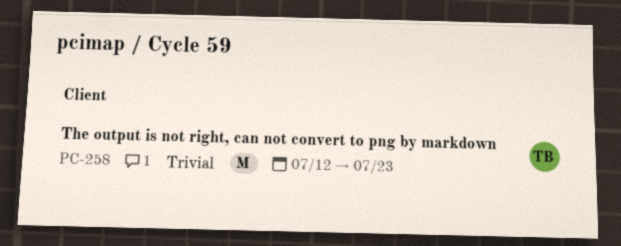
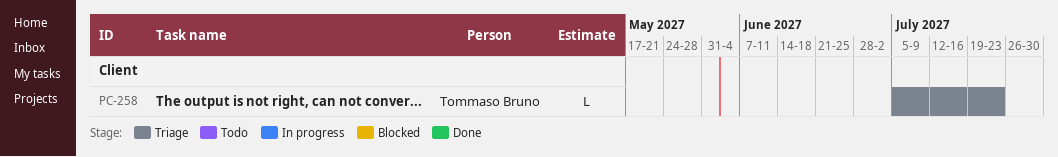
PC-258, estimate: M -> L
PC-258, start: Jul 12 -> Jul 5

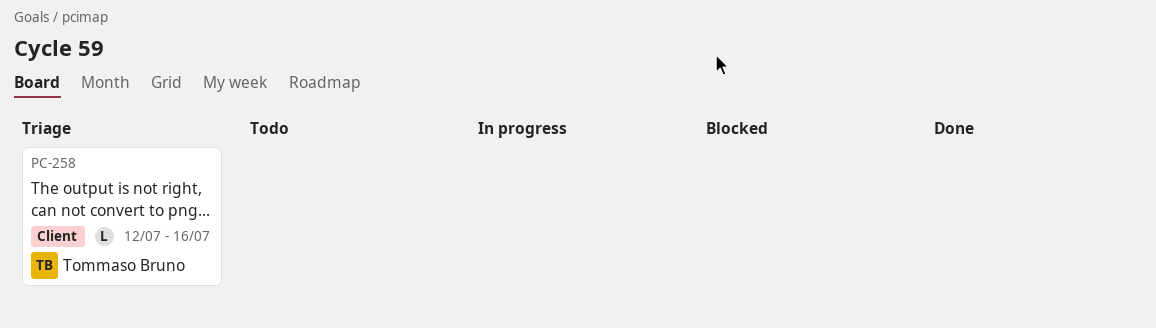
PC-258, start: Jul 5 -> Jul 12
PC-258, due: Jul 23 -> Jul 16

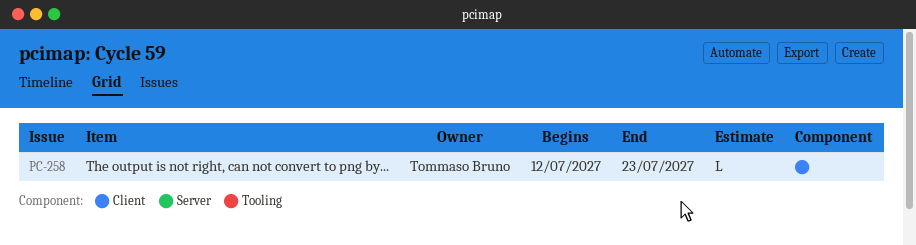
PC-258, due: Jul 16 -> Jul 23

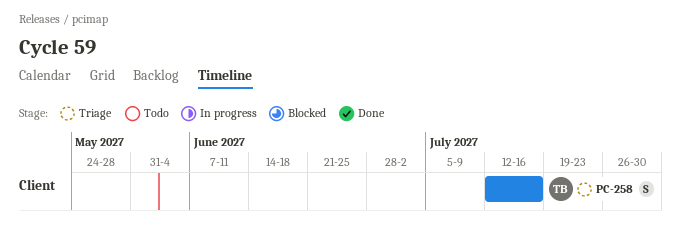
PC-258, estimate: L -> S
PC-258, due: Jul 23 -> Jul 16

